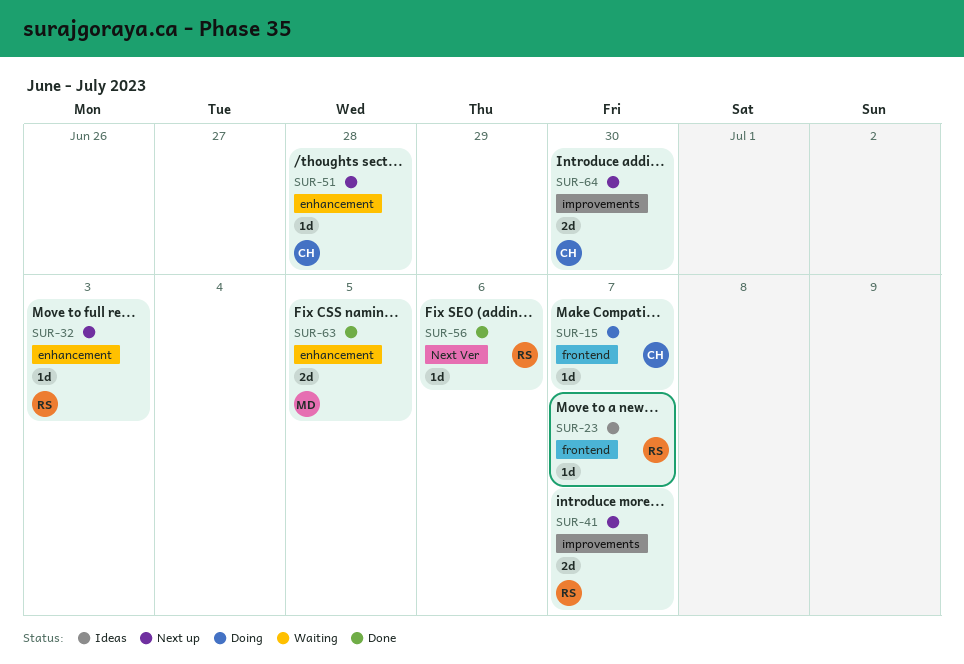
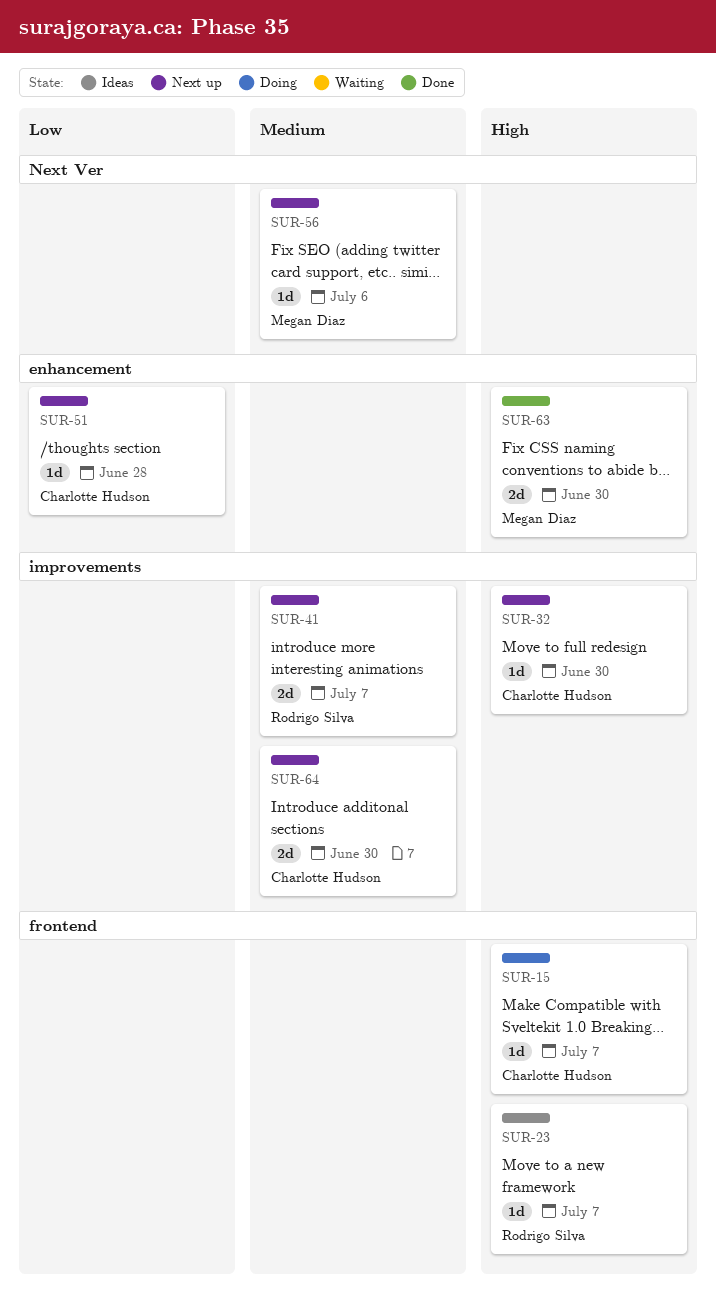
SUR-32, owner: Rodrigo Silva -> Charlotte Hudson
SUR-32, label: enhancement -> improvements
SUR-32, due: Jul 3 -> Jun 30
SUR-56, status: Done -> Next up
SUR-56, owner: Rodrigo Silva -> Megan Diaz
SUR-63, due: Jul 5 -> Jun 30

